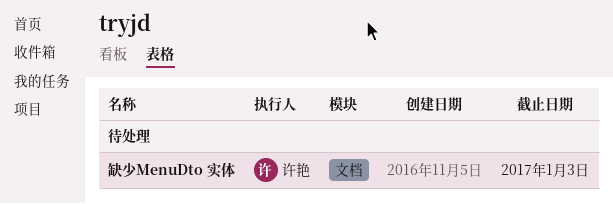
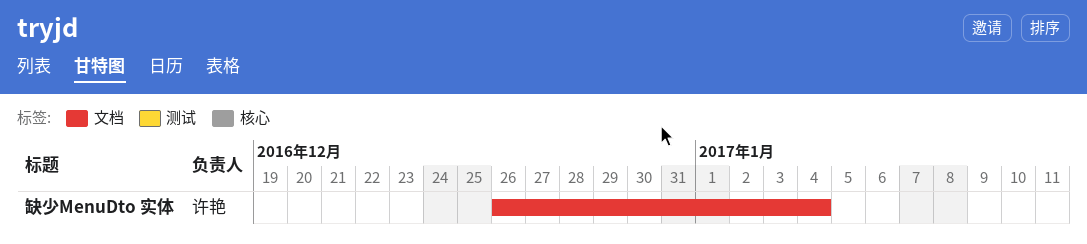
缺少MenuDto 实体, due: Jan 3 -> Jan 4

